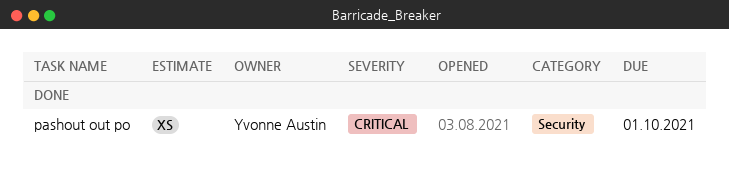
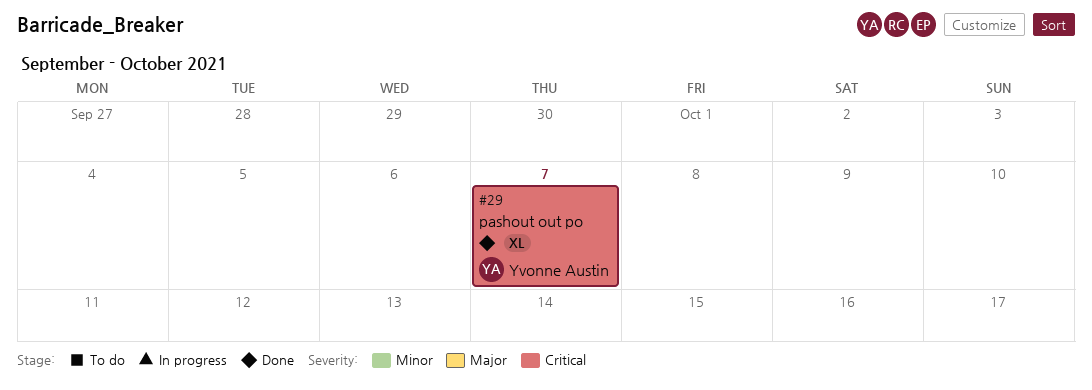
pashout out po, estimate: XS -> XL
pashout out po, due: Oct 1 -> Oct 7

